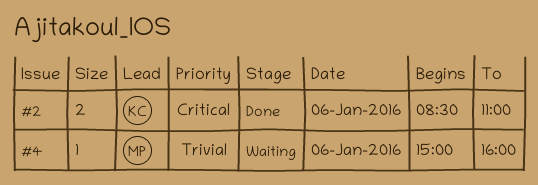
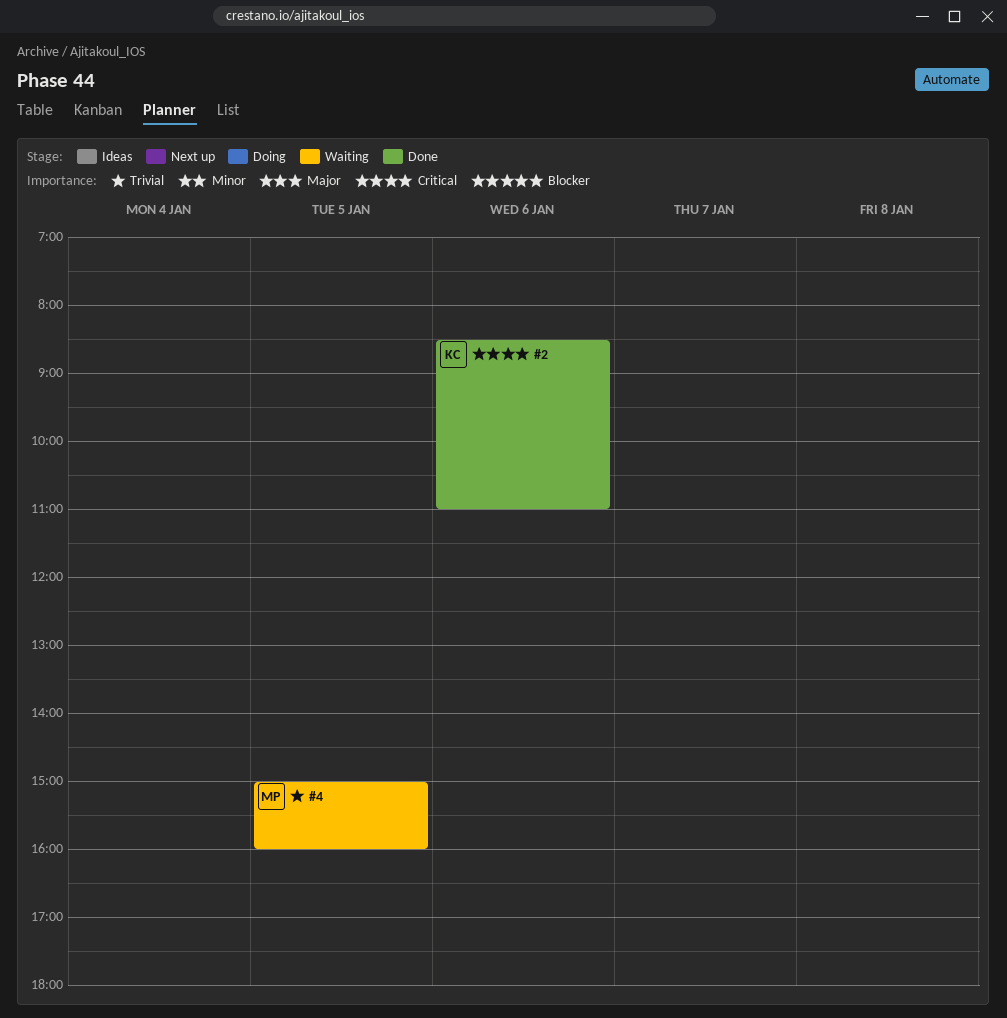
#4, day: Jan 6 -> Jan 5

